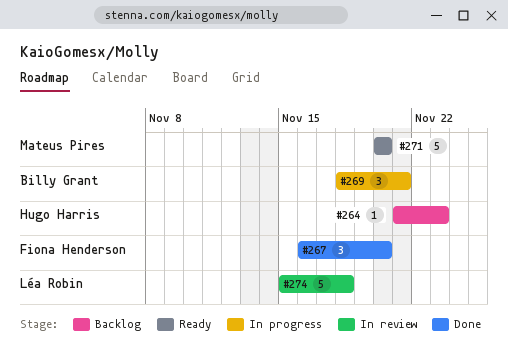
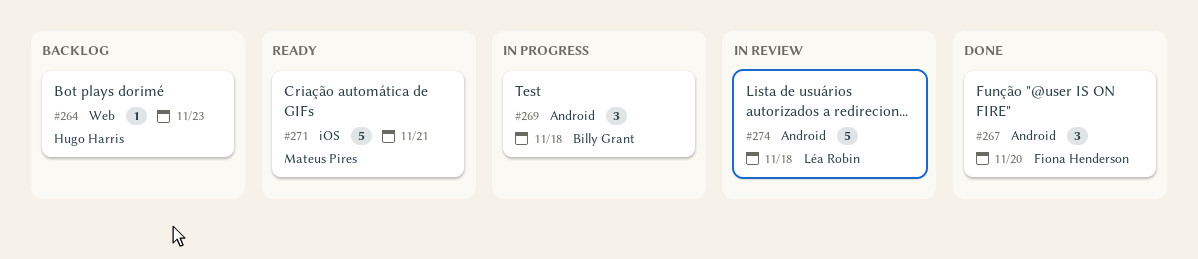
#269, due: Nov 21 -> Nov 18
#271, due: Nov 20 -> Nov 21

